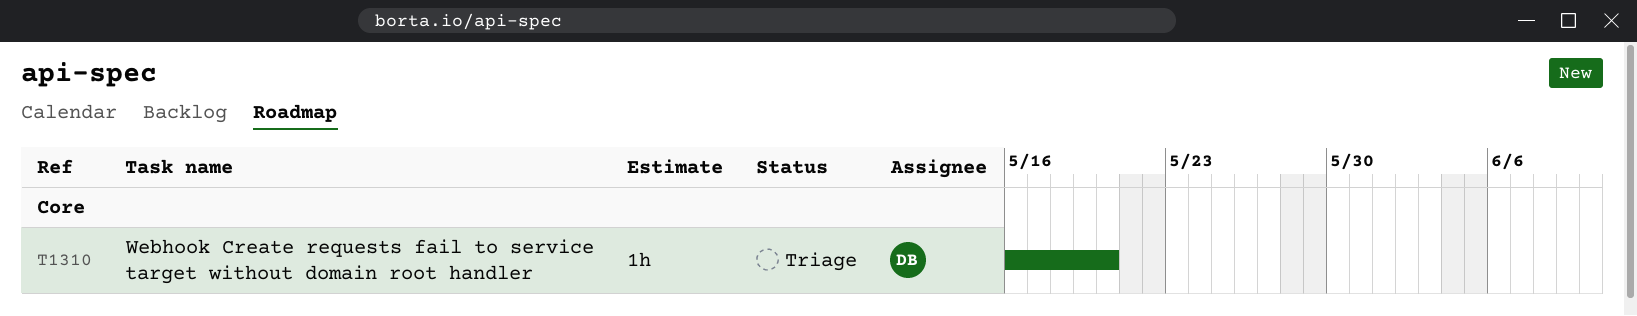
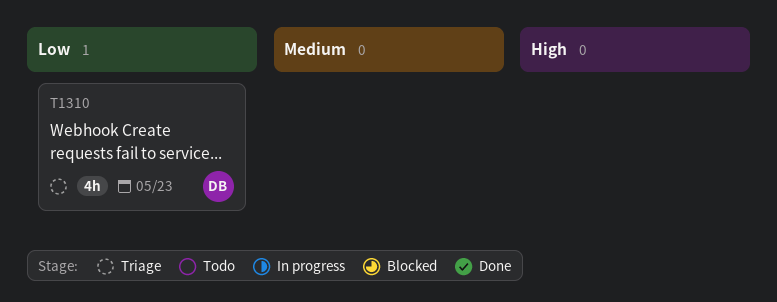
T1310, estimate: 1h -> 4h
T1310, due: May 20 -> May 23

